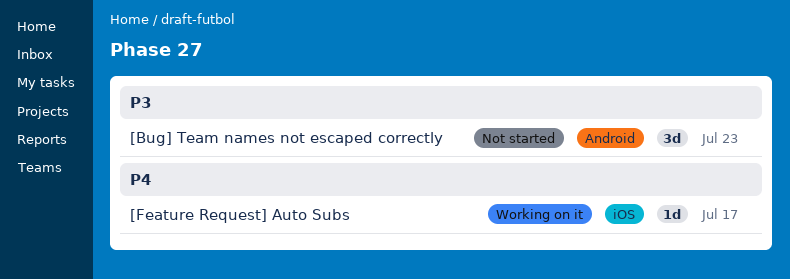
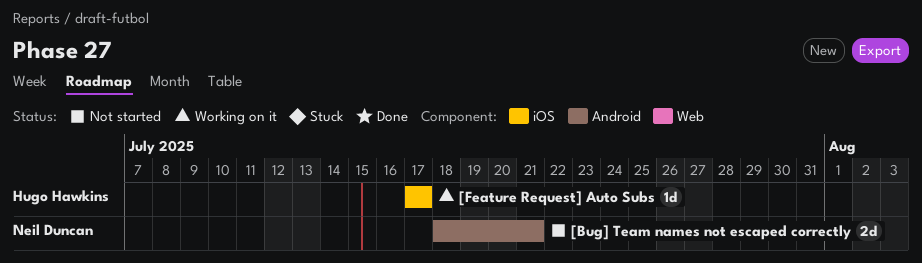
[Bug] Team names not escaped correctly, estimate: 3d -> 2d
[Bug] Team names not escaped correctly, due: Jul 23 -> Jul 21

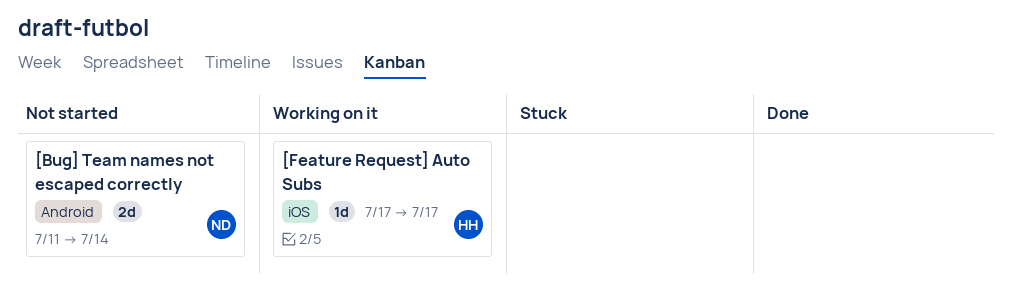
[Bug] Team names not escaped correctly, start: Jul 18 -> Jul 11
[Bug] Team names not escaped correctly, due: Jul 21 -> Jul 14

